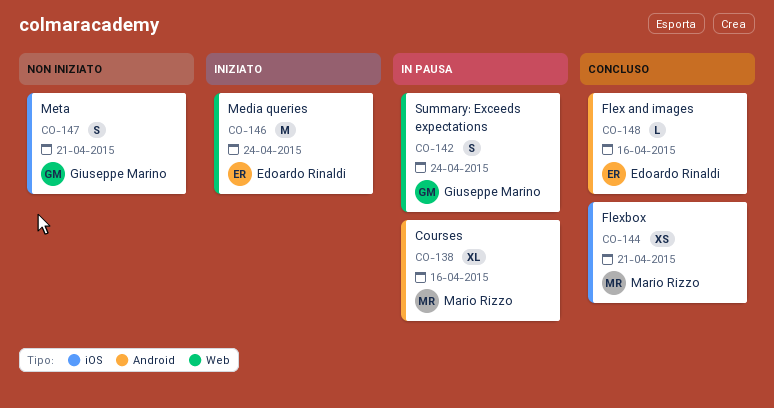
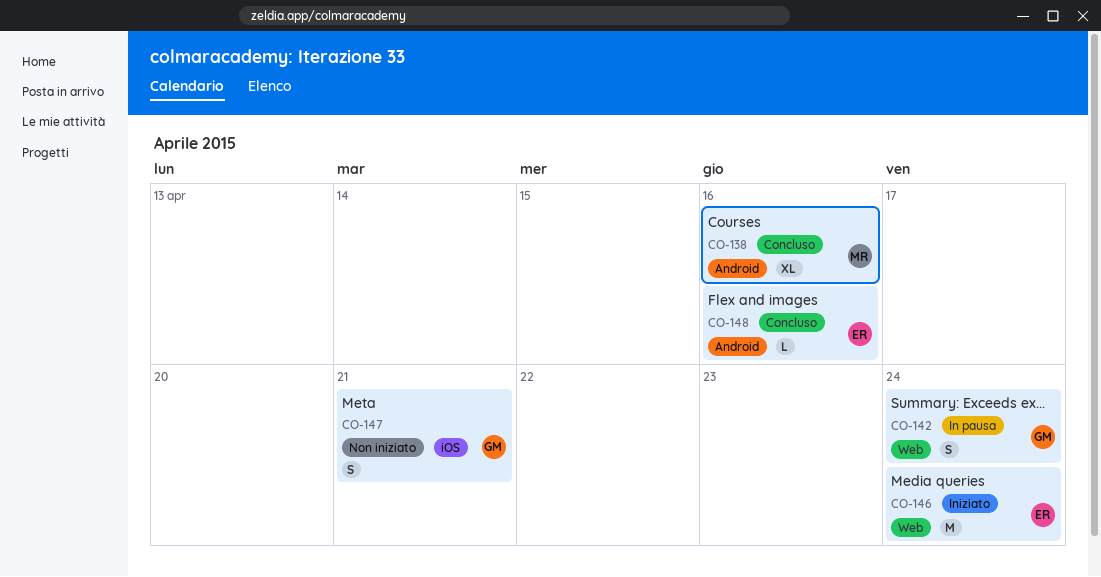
CO-138, status: In pausa -> Concluso
CO-144: present -> none

